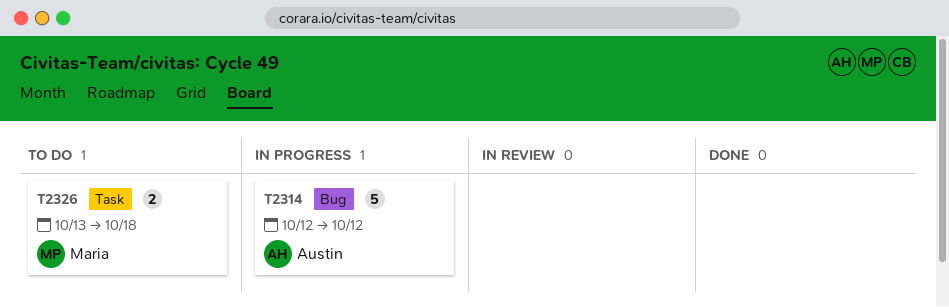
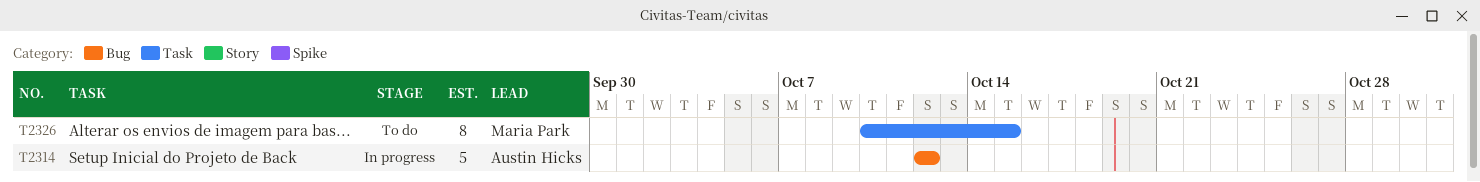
T2326, estimate: 2 -> 8
T2326, start: Oct 13 -> Oct 10
T2326, due: Oct 18 -> Oct 15

